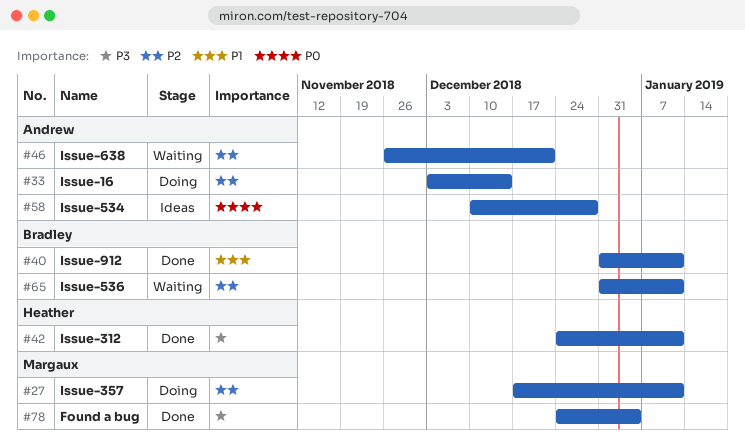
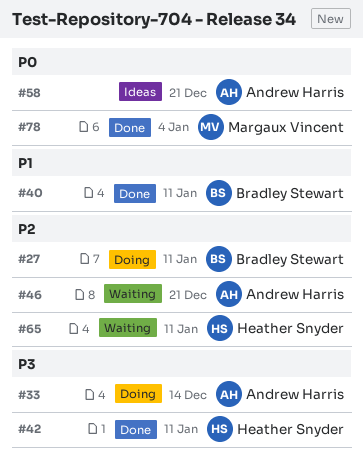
#27, owner: Margaux Vincent -> Bradley Stewart
#33, priority: P2 -> P3
#58, due: Dec 28 -> Dec 21
#65, owner: Bradley Stewart -> Heather Snyder
#78, priority: P3 -> P0

